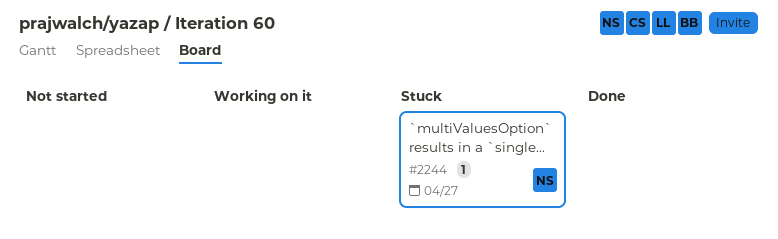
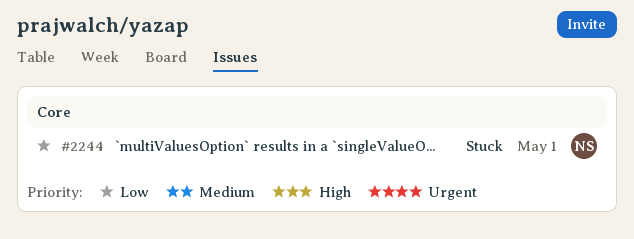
#2244, due: Apr 27 -> May 1

